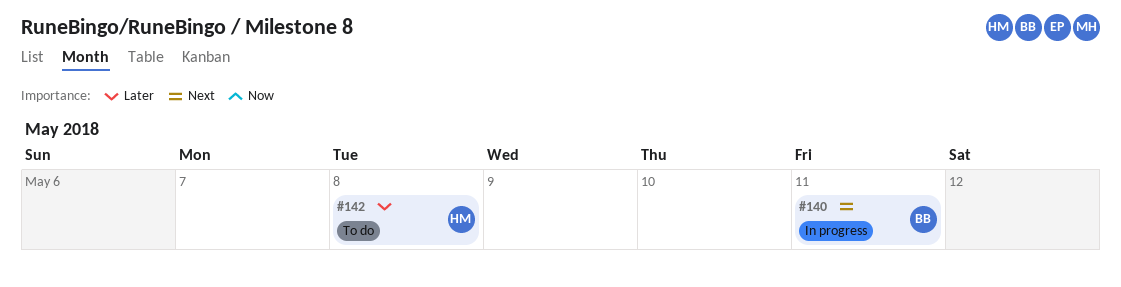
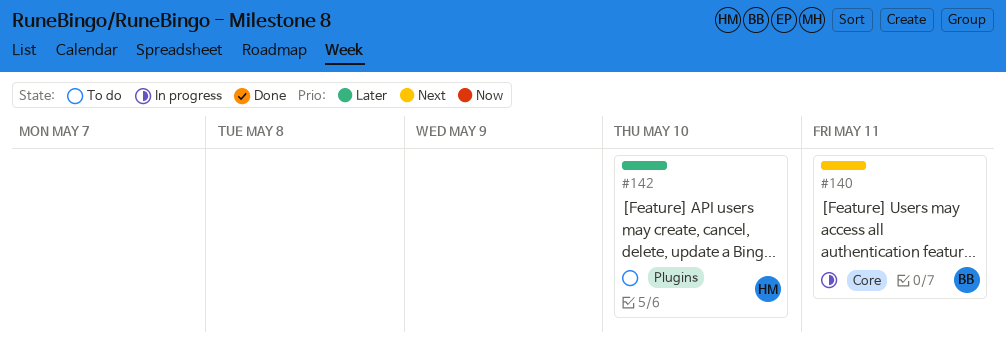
#142, due: May 8 -> May 10

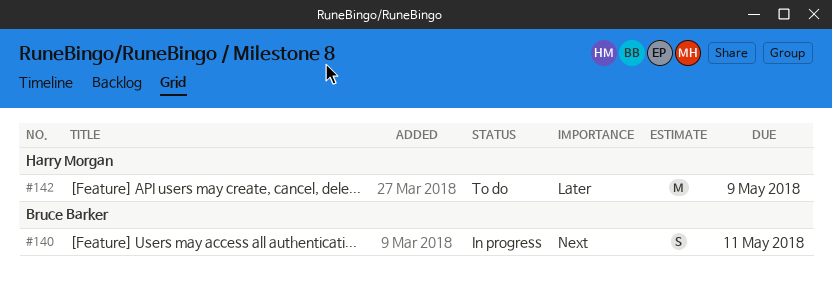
#142, due: May 10 -> May 9

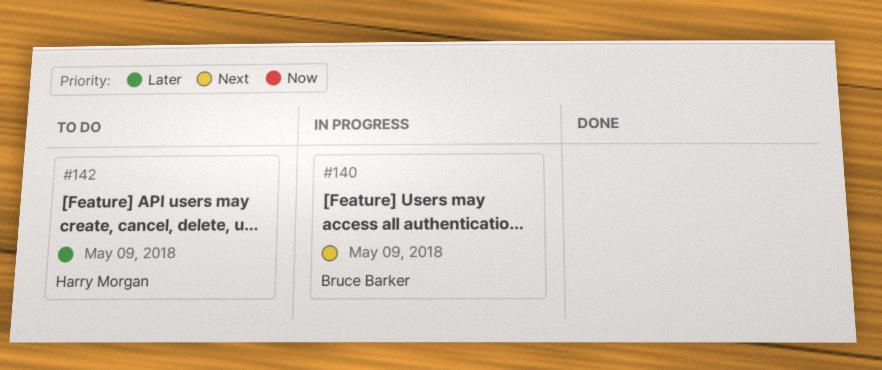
#140, due: May 11 -> May 9

